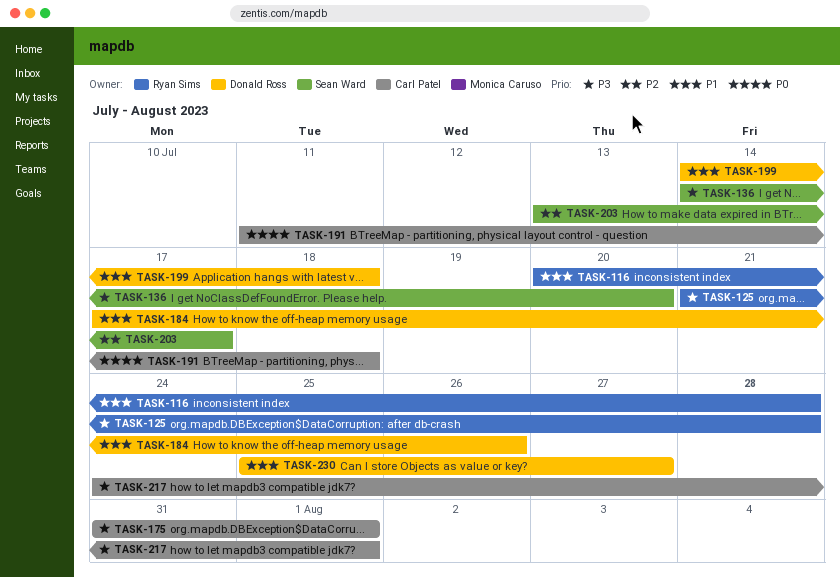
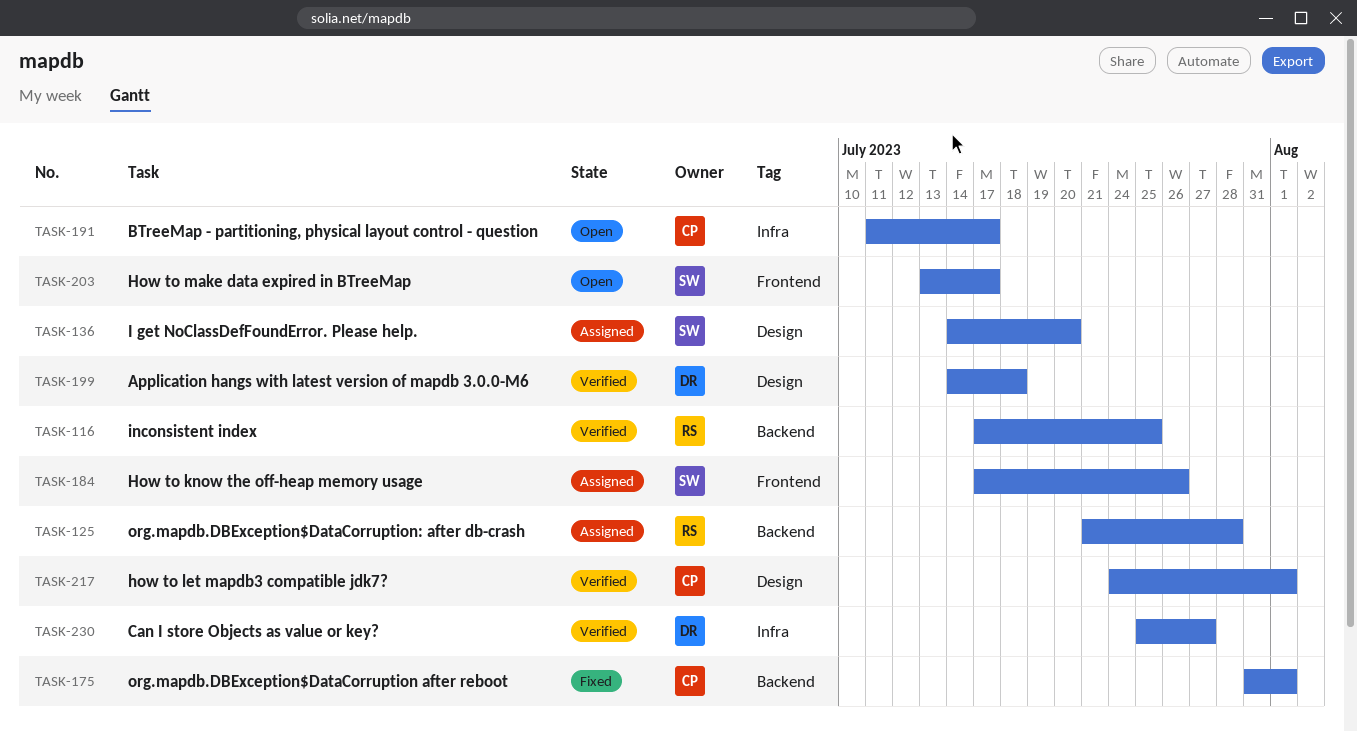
TASK-116, start: Jul 20 -> Jul 17
TASK-116, due: Jul 28 -> Jul 25
TASK-184, owner: Donald Ross -> Sean Ward
TASK-191, due: Jul 18 -> Jul 17

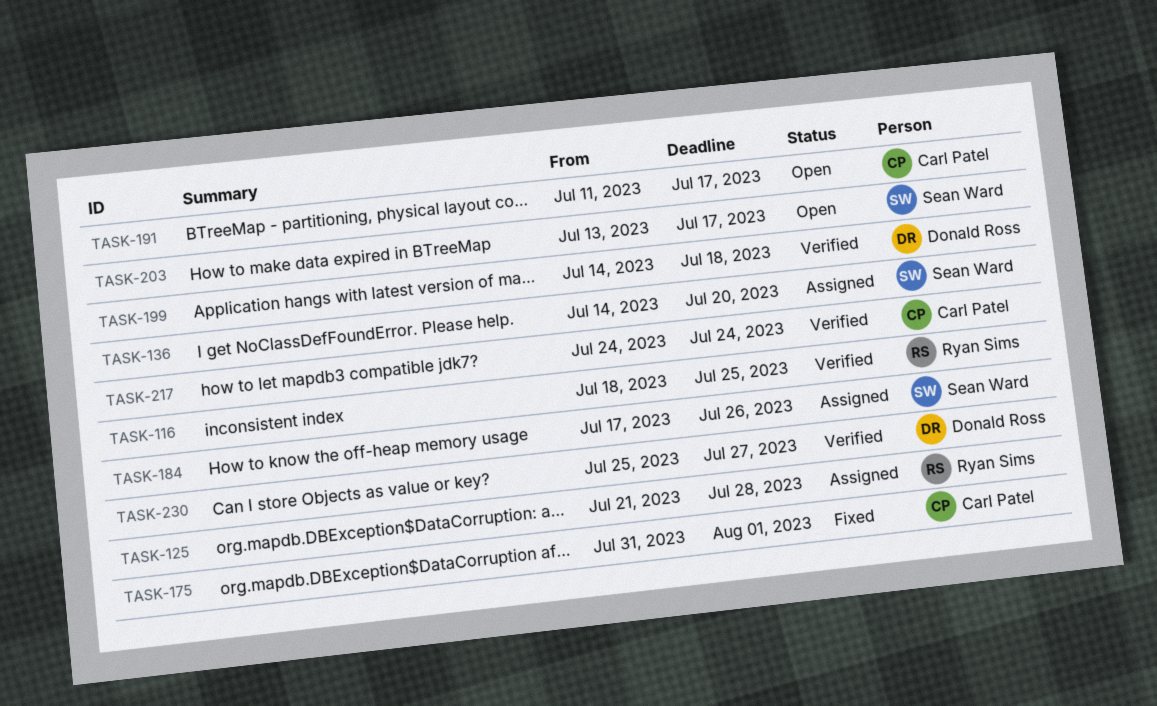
TASK-116, start: Jul 17 -> Jul 18
TASK-217, due: Aug 1 -> Jul 24

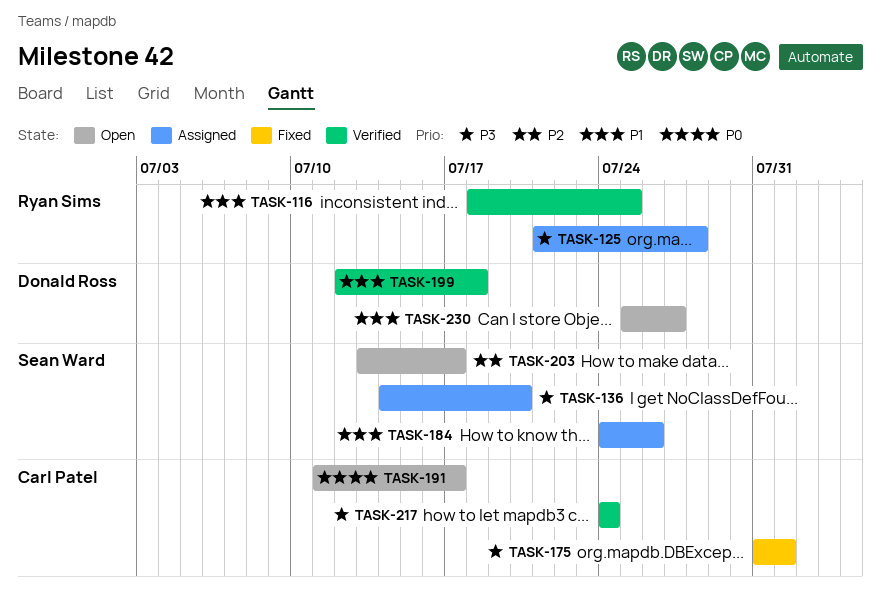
TASK-184, start: Jul 17 -> Jul 24
TASK-199, start: Jul 14 -> Jul 12
TASK-230, status: Verified -> Open

